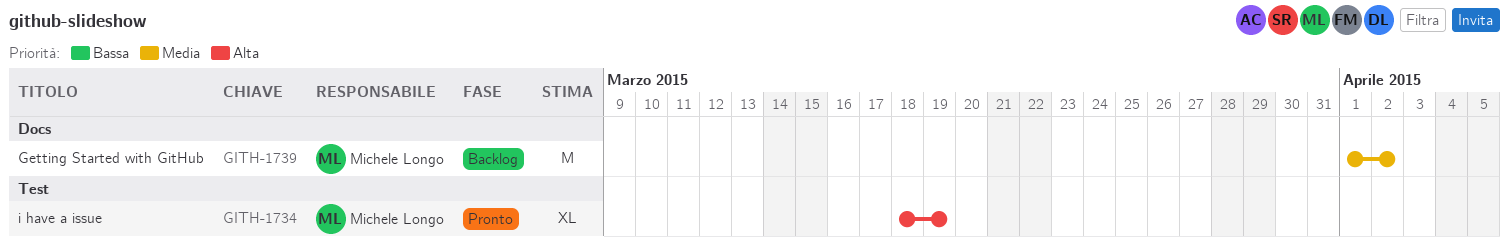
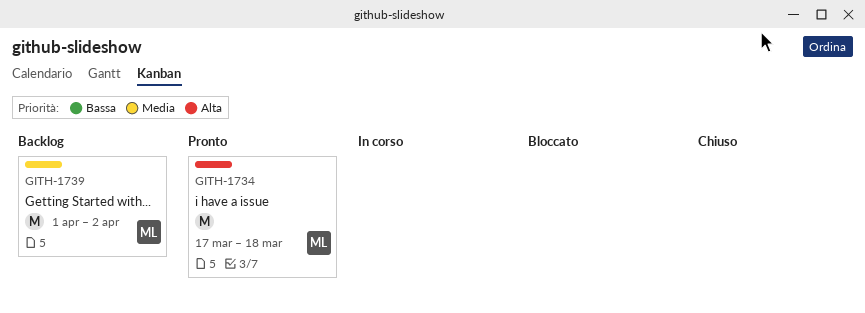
GITH-1734, estimate: XL -> M
GITH-1734, start: Mar 18 -> Mar 17
GITH-1734, due: Mar 19 -> Mar 18

